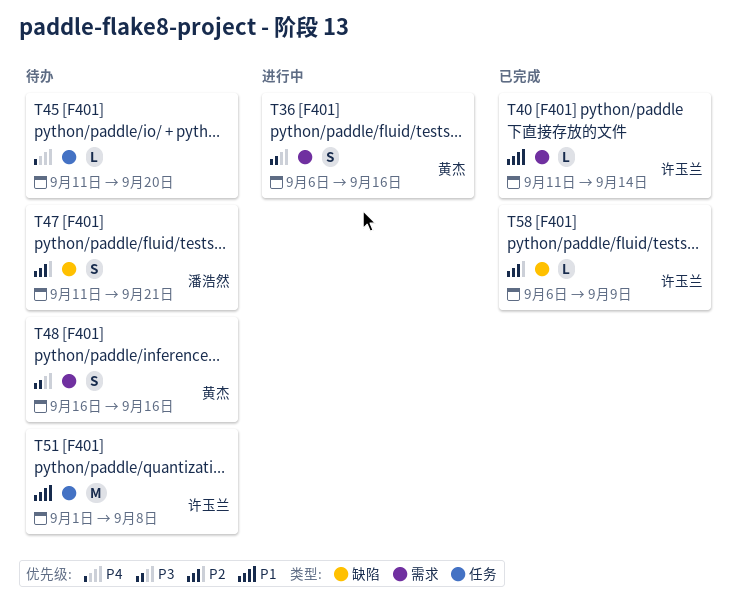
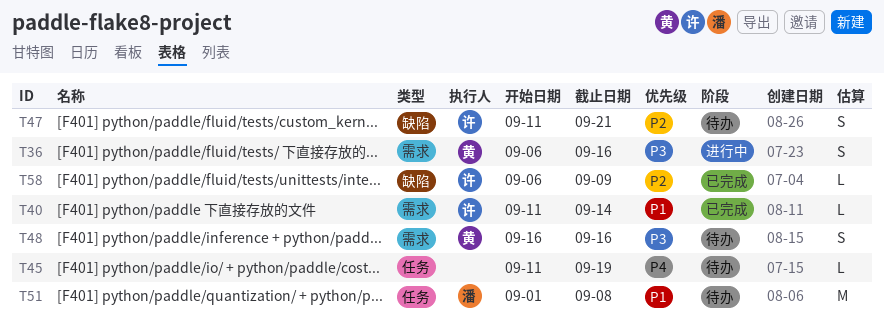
T45, due: Sep 20 -> Sep 19
T47, owner: 潘浩然 -> 许玉兰
T51, owner: 许玉兰 -> 潘浩然

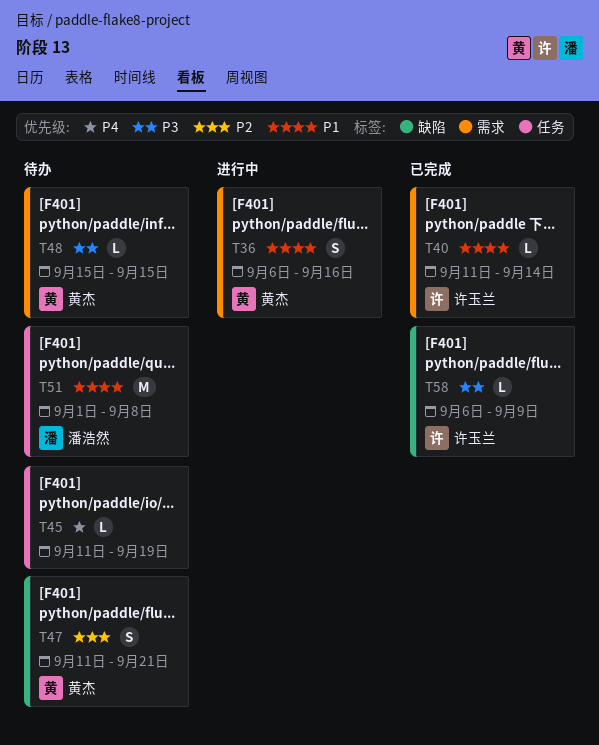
T36, priority: P3 -> P1
T47, owner: 许玉兰 -> 黄杰
T48, estimate: S -> L
T48, start: Sep 16 -> Sep 15
T48, due: Sep 16 -> Sep 15
T58, priority: P2 -> P3

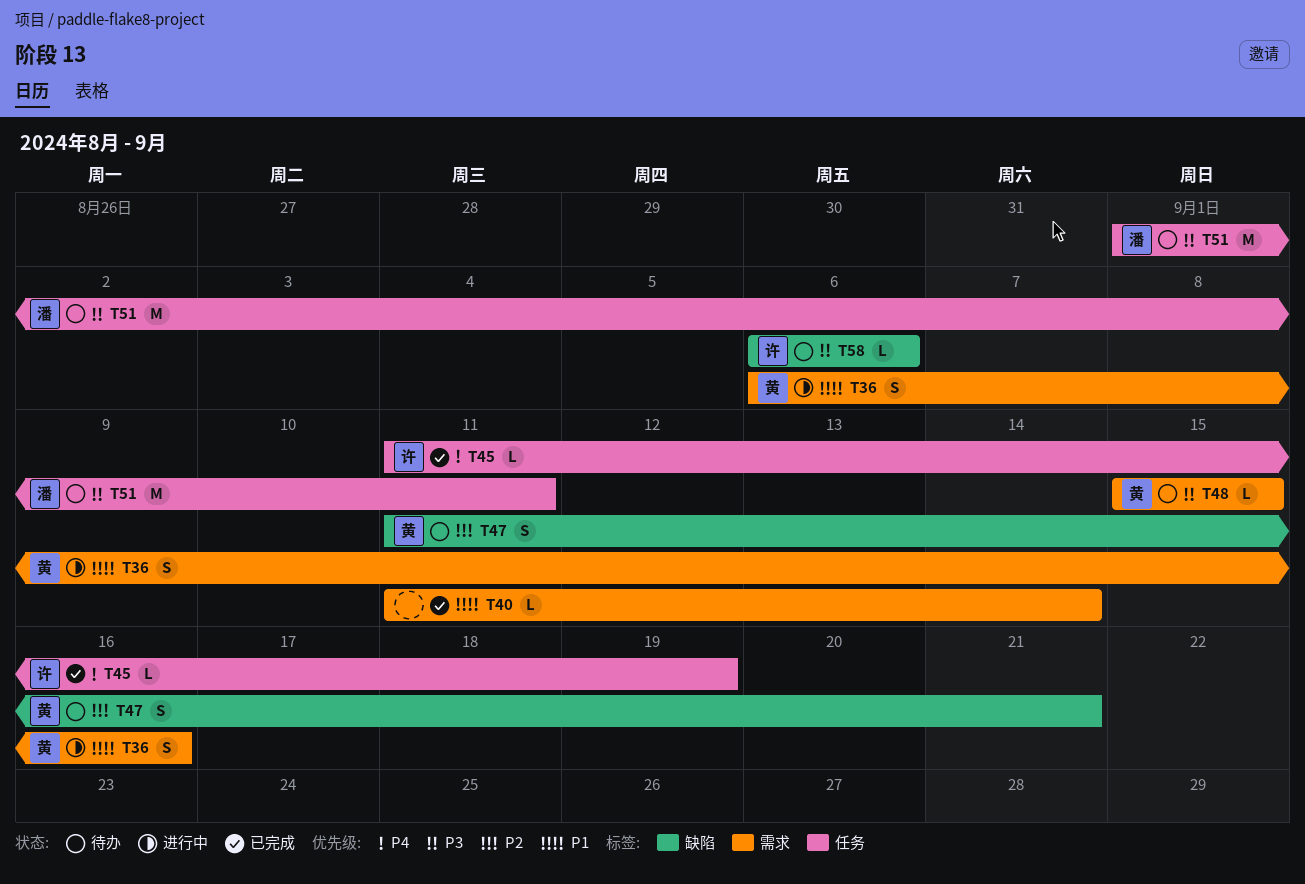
T40, owner: 许玉兰 -> none
T45, status: 待办 -> 已完成
T45, owner: none -> 许玉兰
T51, priority: P1 -> P3
T51, due: Sep 8 -> Sep 11
T58, status: 已完成 -> 待办
T58, due: Sep 9 -> Sep 6

